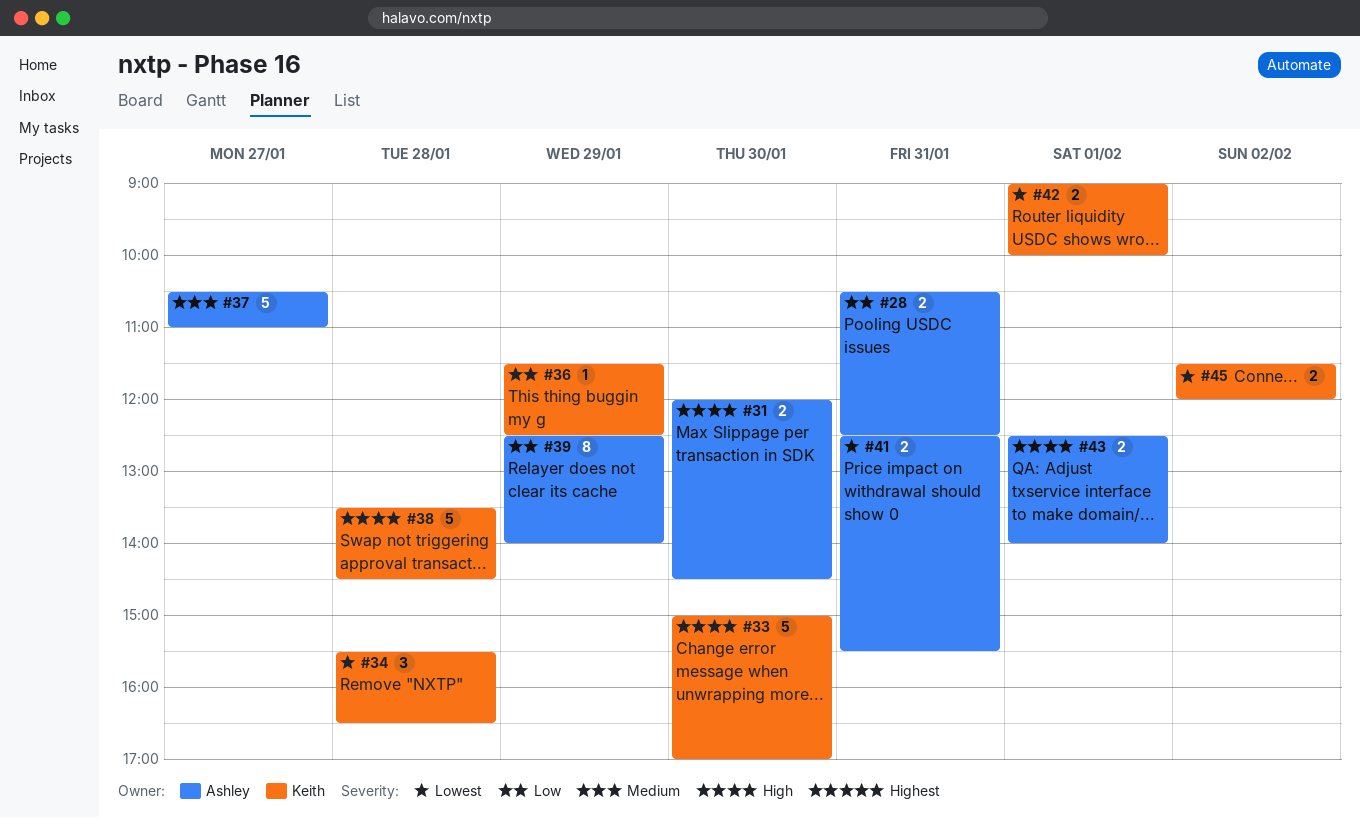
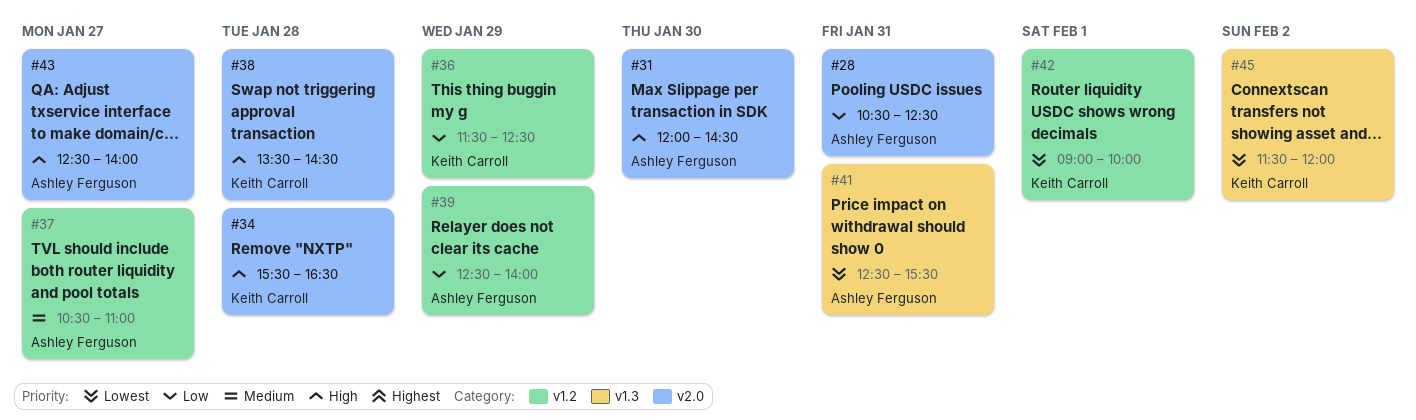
#33: present -> none
#34, priority: Lowest -> High
#43, day: Feb 1 -> Jan 27

